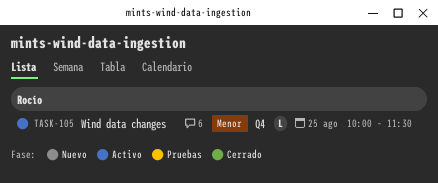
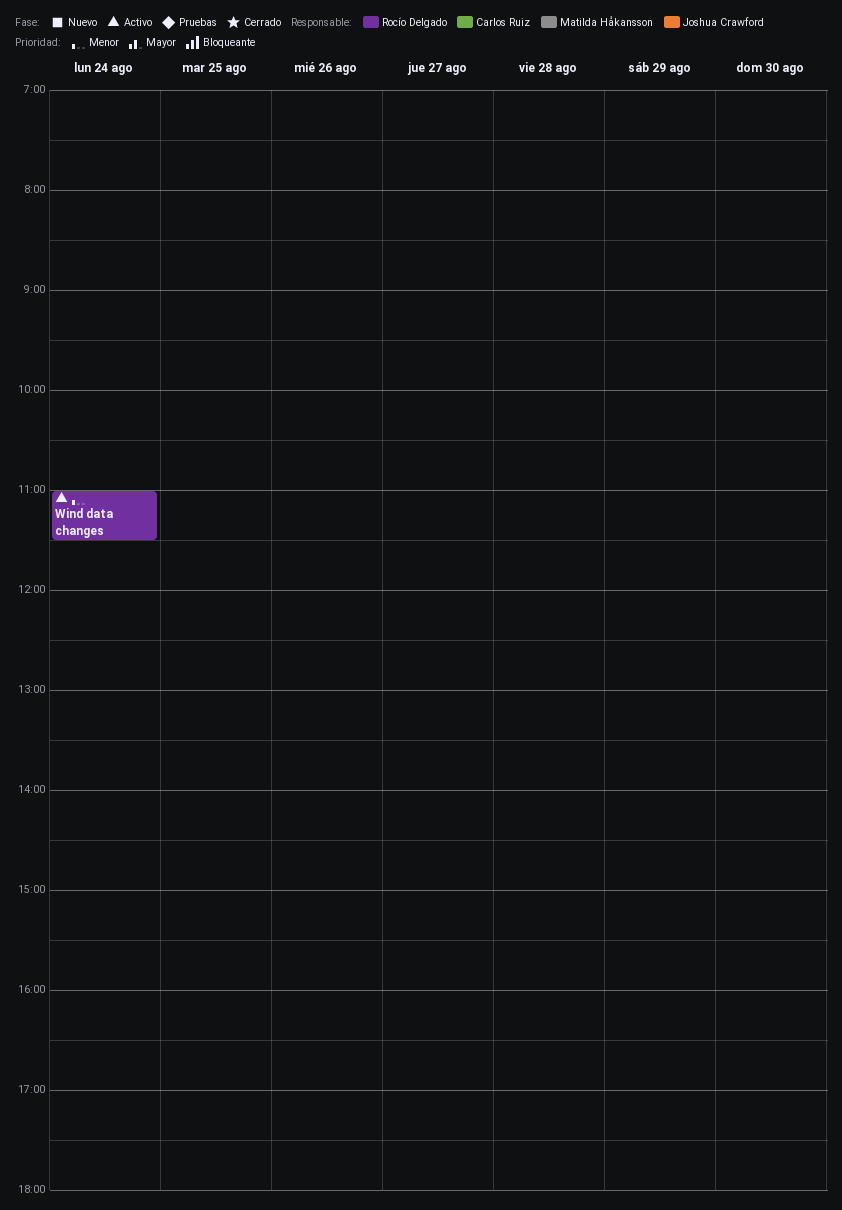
Wind data changes, day: Aug 25 -> Aug 24
Wind data changes, begins: 10:00 -> 11:00

